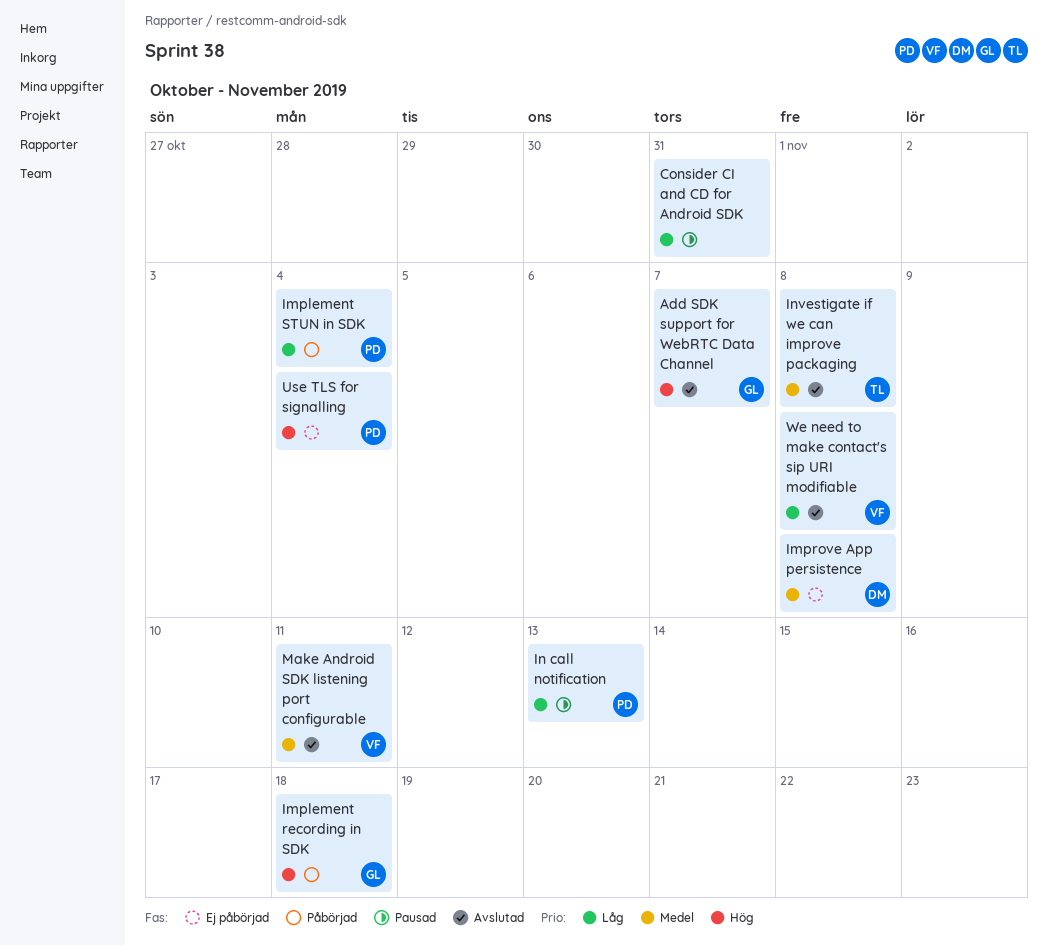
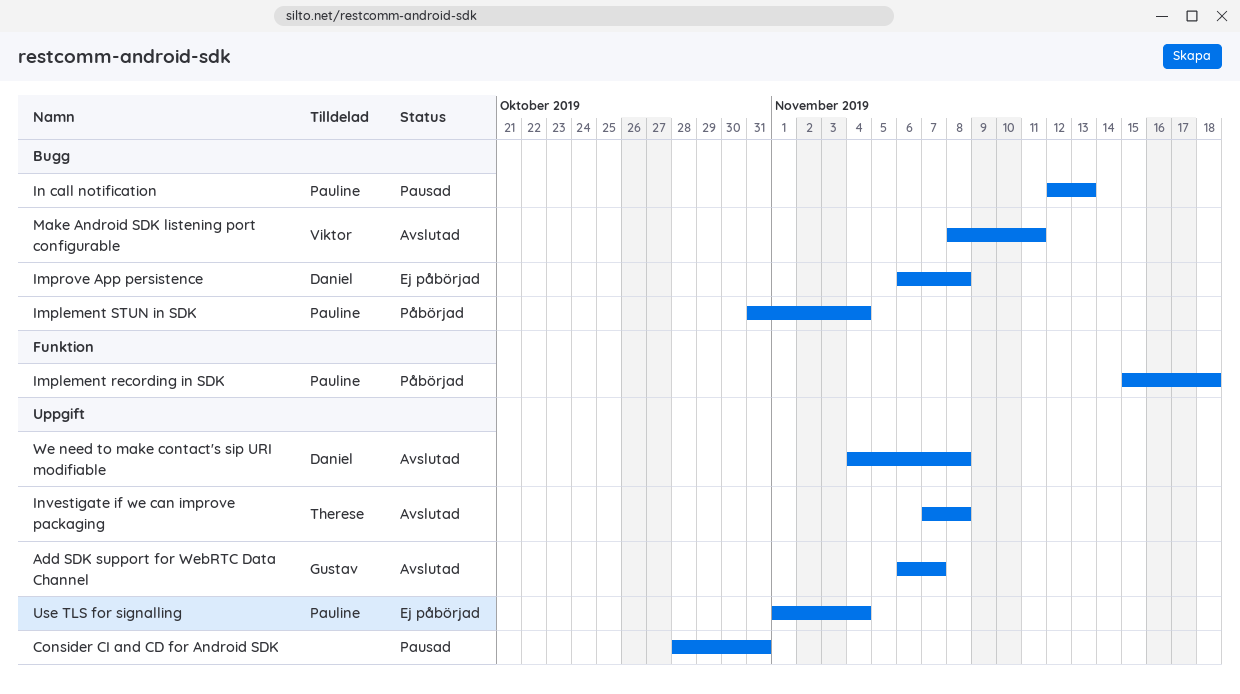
Implement recording in SDK, owner: Gustav -> Pauline
We need to make contact's sip URI modifiable, owner: Viktor -> Daniel

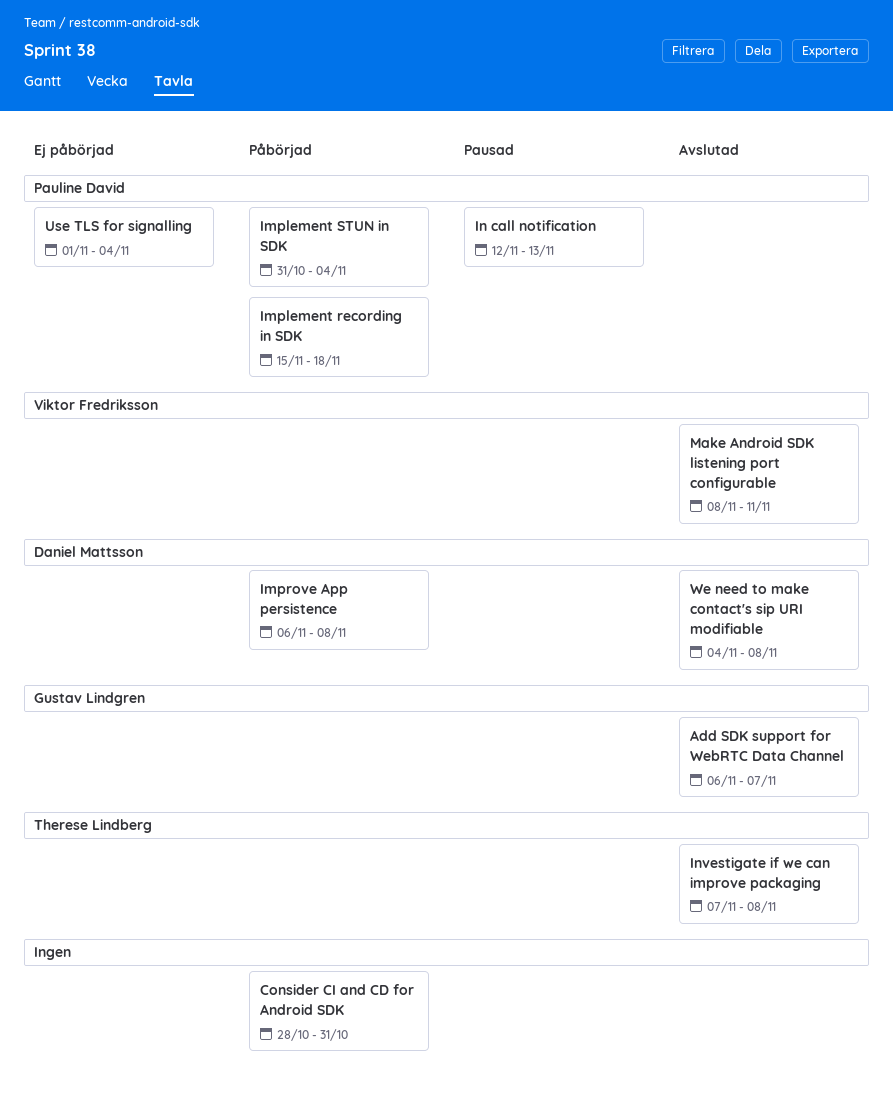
Consider CI and CD for Android SDK, status: Pausad -> Påbörjad
Improve App persistence, status: Ej påbörjad -> Påbörjad

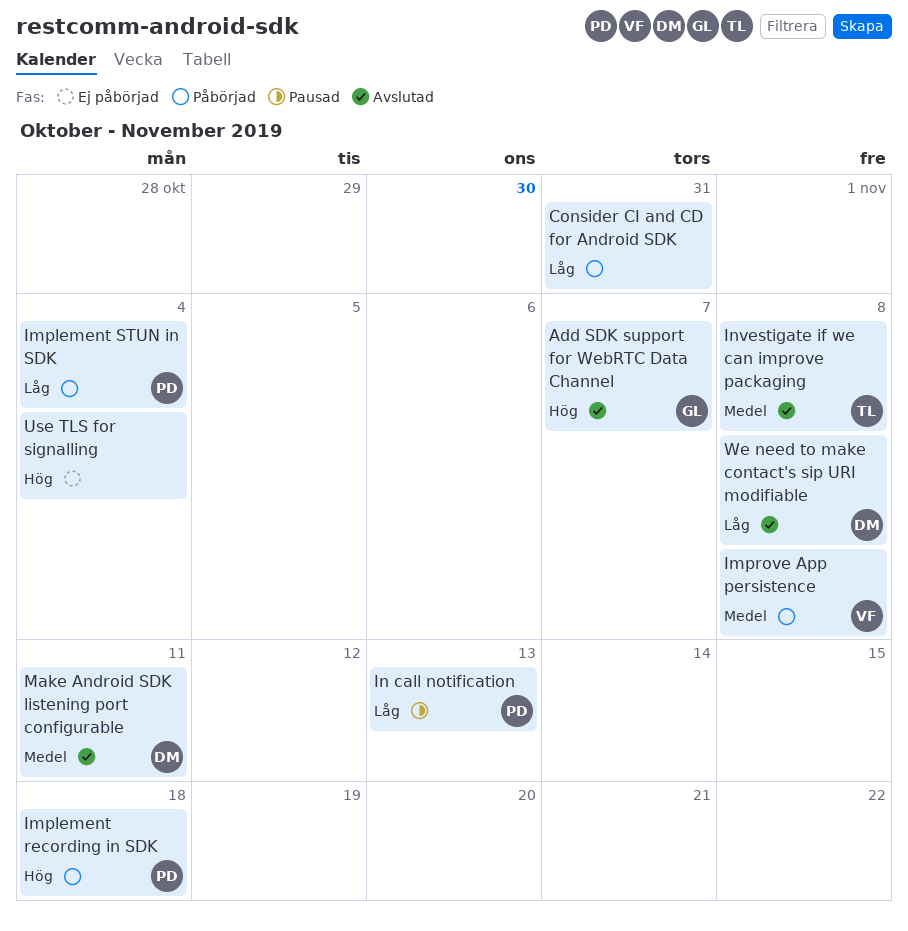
Improve App persistence, owner: Daniel Mattsson -> Viktor Fredriksson
Make Android SDK listening port configurable, owner: Viktor Fredriksson -> Daniel Mattsson
Use TLS for signalling, owner: Pauline David -> none

